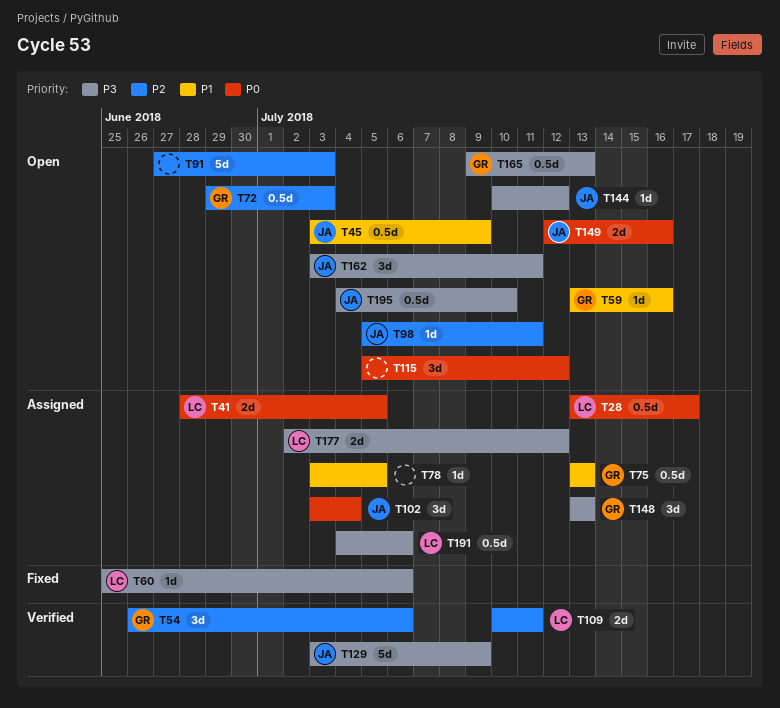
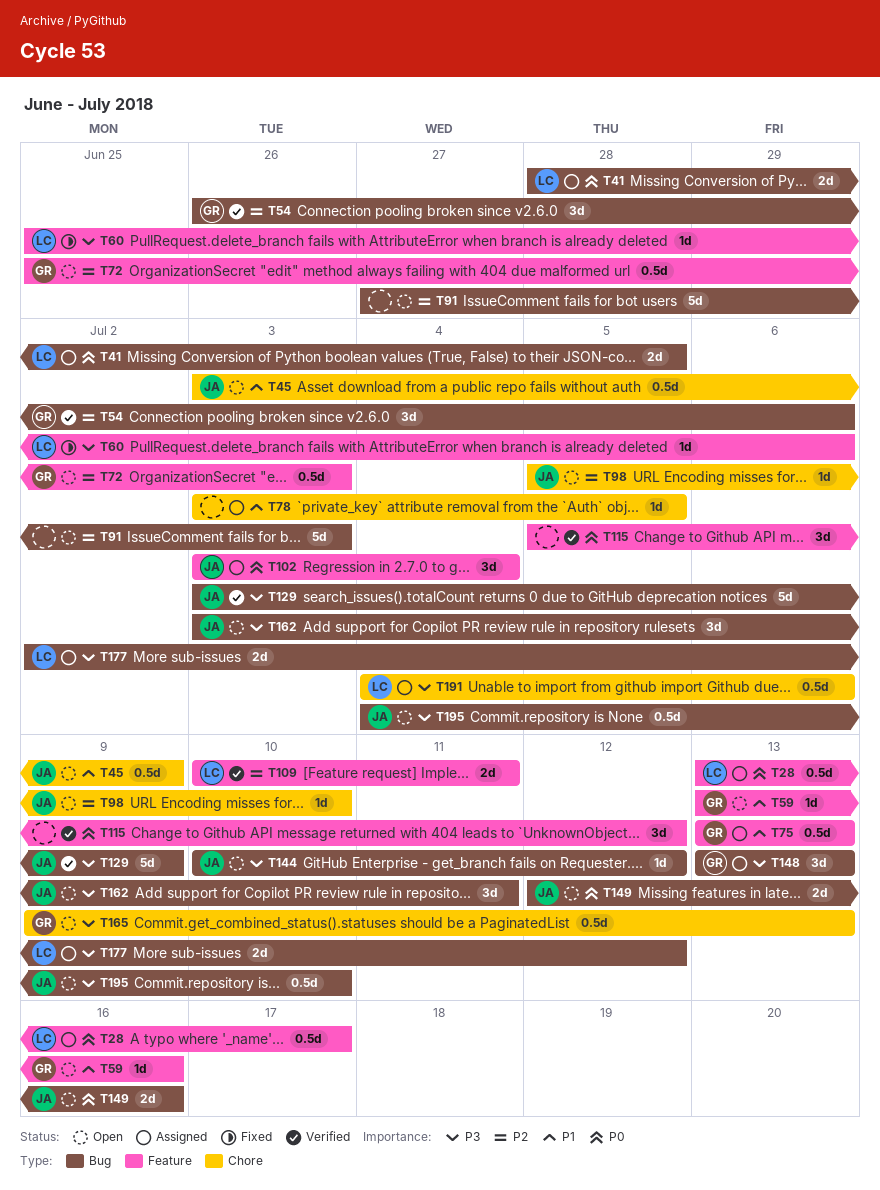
T72, start: Jun 29 -> Jun 25
T98, due: Jul 11 -> Jul 10
T115, status: Open -> Verified

